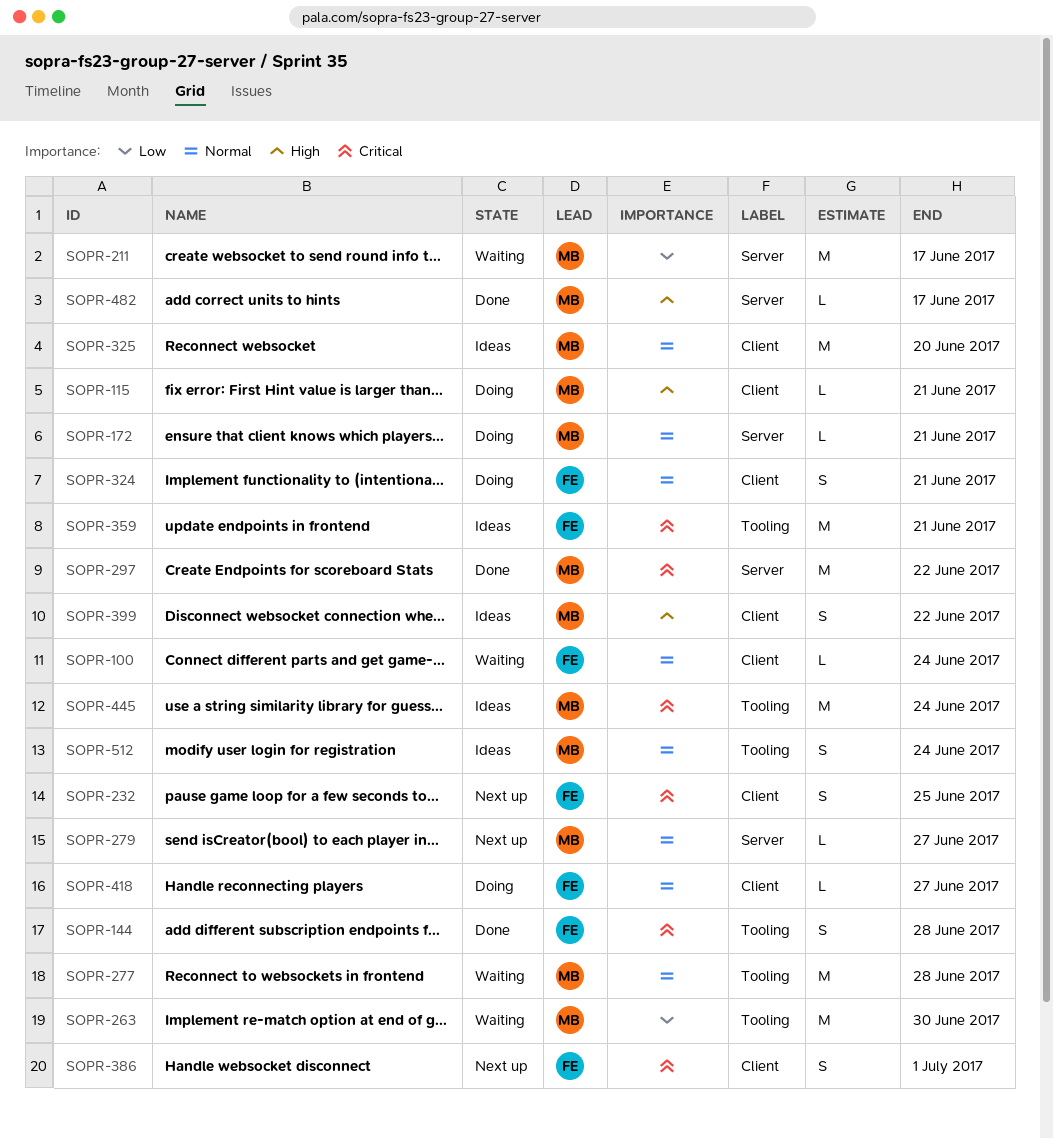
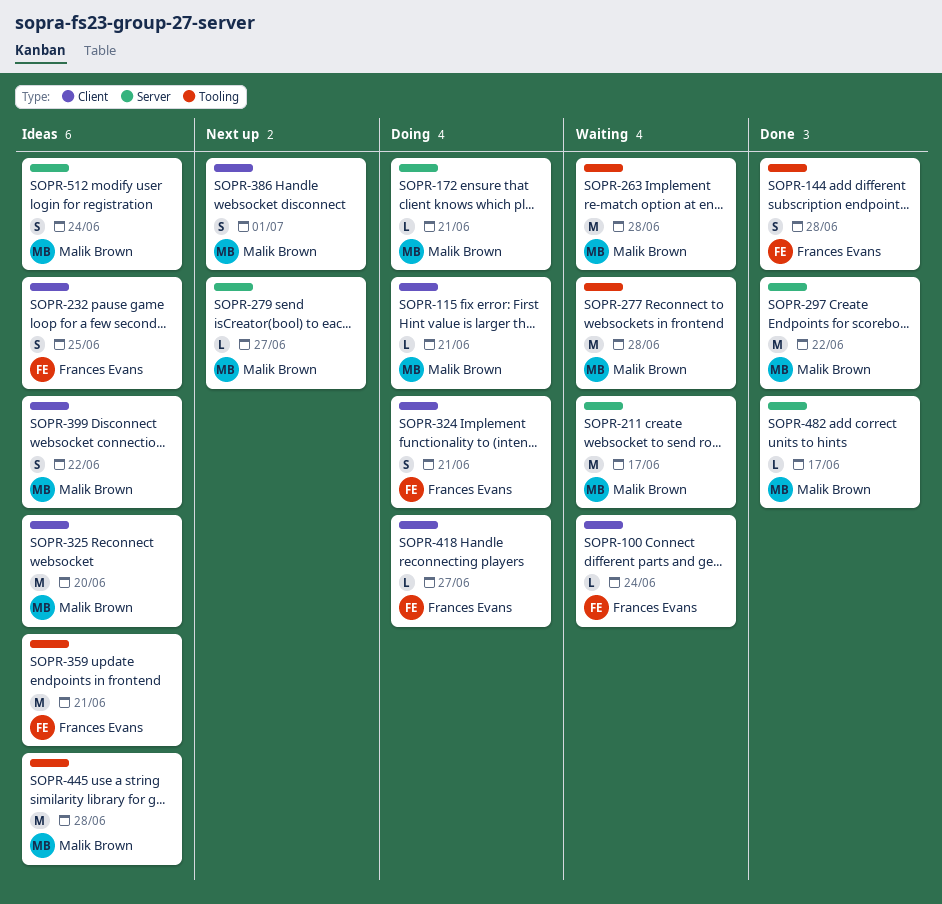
SOPR-232, status: Next up -> Ideas
SOPR-263, due: Jun 30 -> Jun 28
SOPR-386, owner: Frances Evans -> Malik Brown
SOPR-445, due: Jun 24 -> Jun 28
SOPR-512, label: Tooling -> Server

